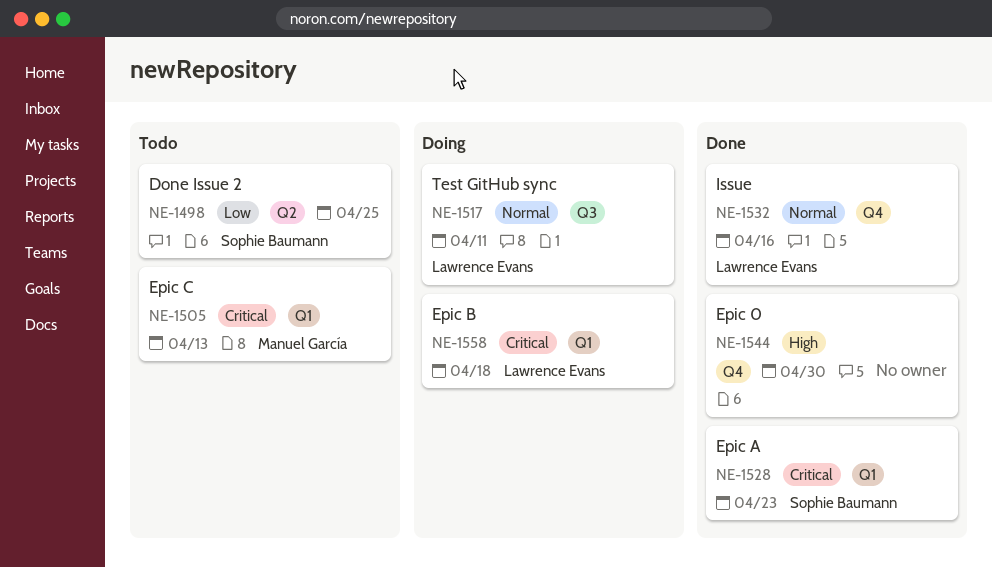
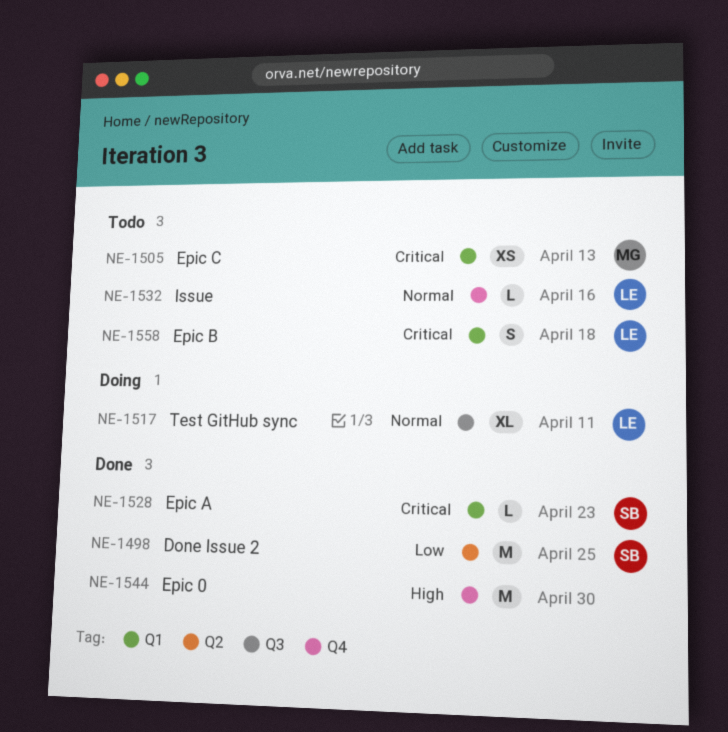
NE-1498, status: Todo -> Done
NE-1532, status: Done -> Todo
NE-1558, status: Doing -> Todo

